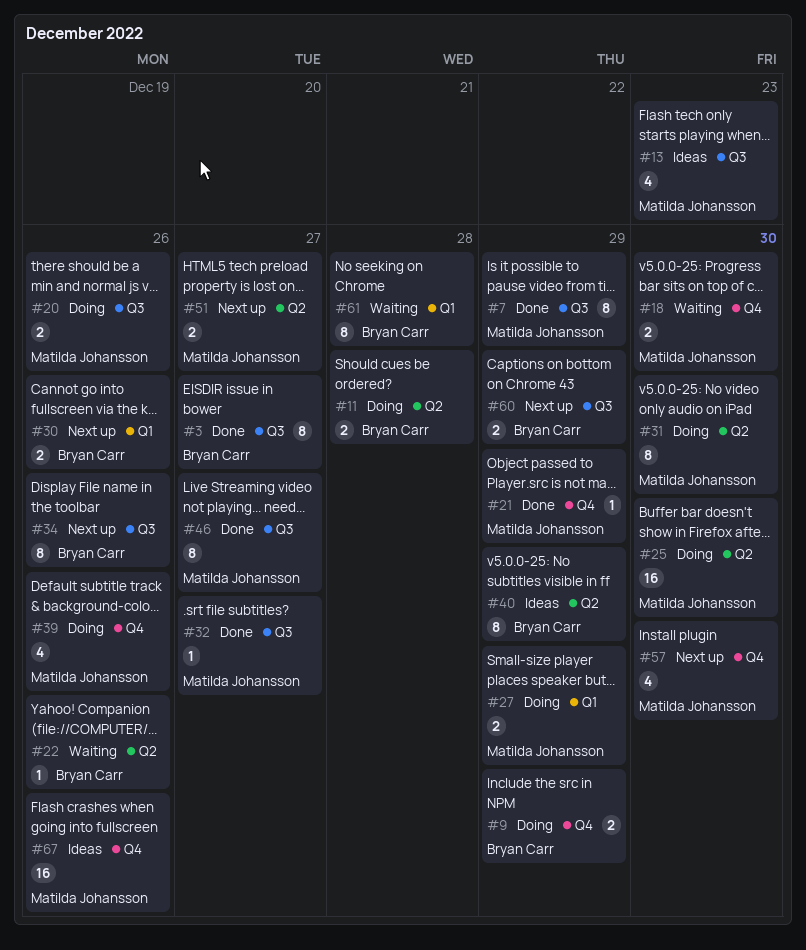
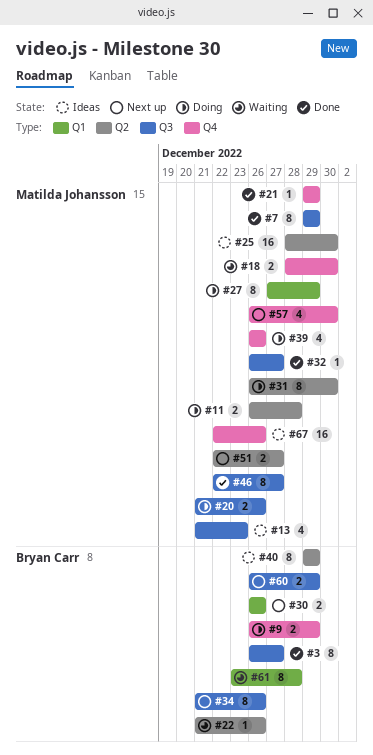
#11, owner: Bryan Carr -> Matilda Johansson
#25, status: Doing -> Ideas
#27, estimate: 2 -> 8

